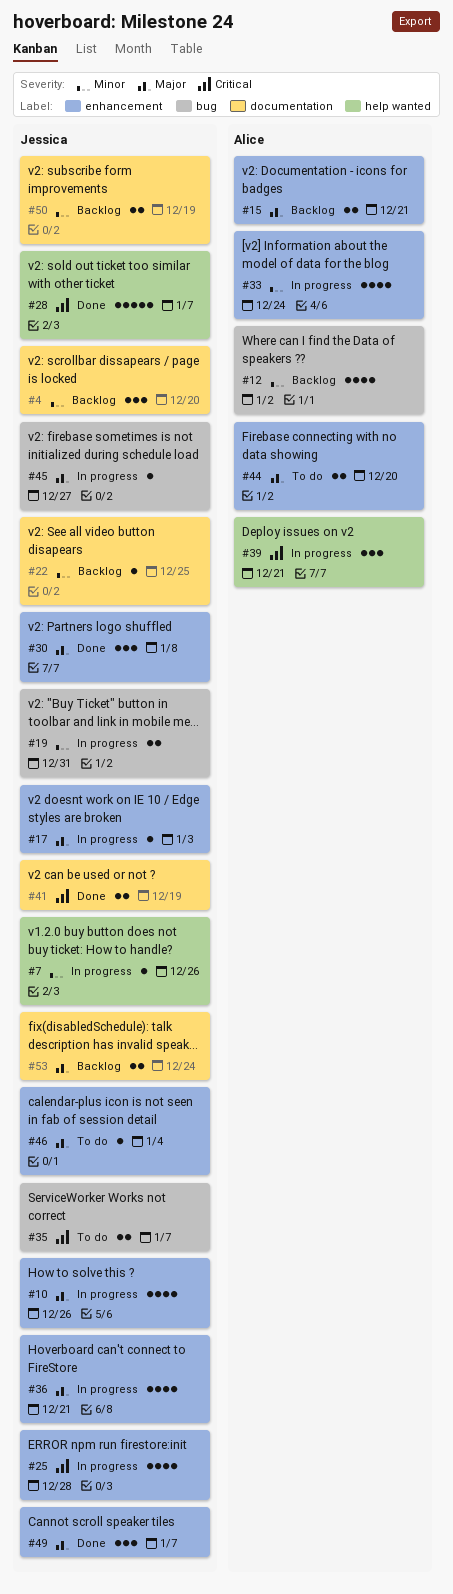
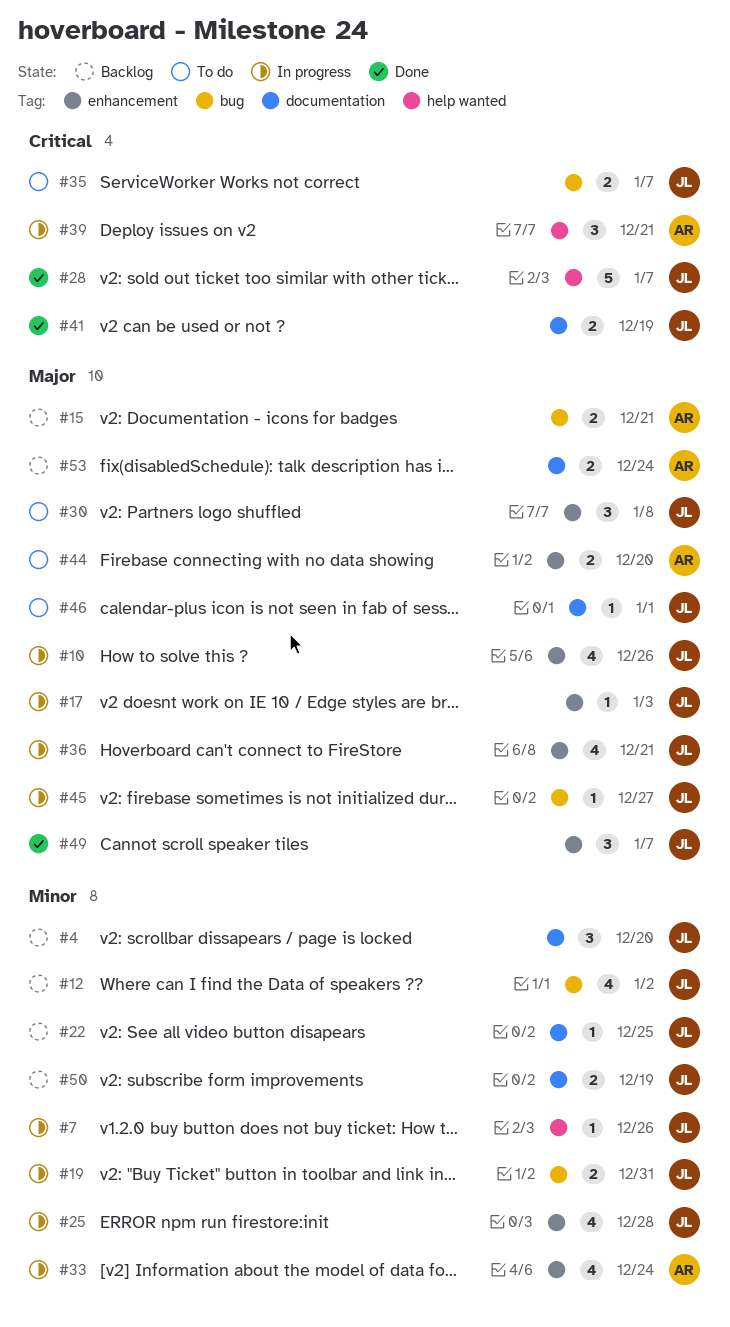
#12, owner: Alice -> Jessica
#15, label: enhancement -> bug
#25, priority: Critical -> Minor
#30, status: Done -> To do
#46, label: enhancement -> documentation
#46, due: Jan 4 -> Jan 1
#53, owner: Jessica -> Alice

